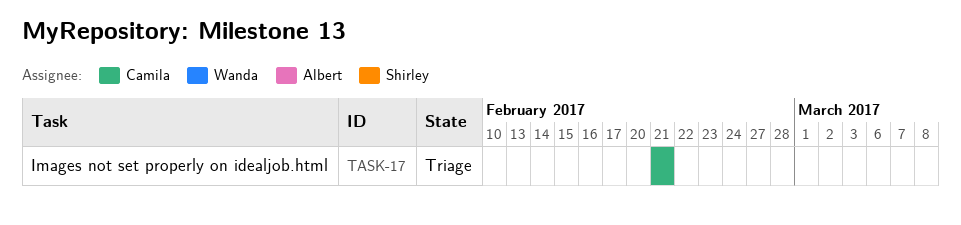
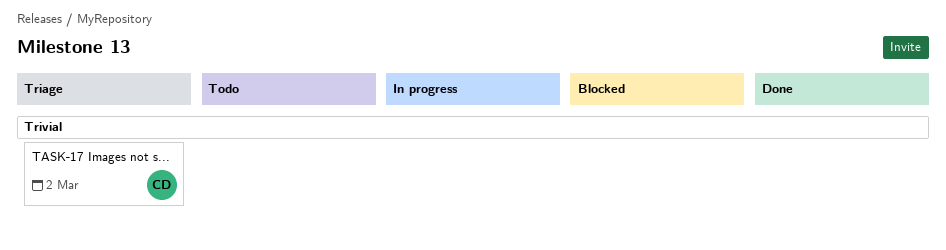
TASK-17, due: Feb 21 -> Mar 2

